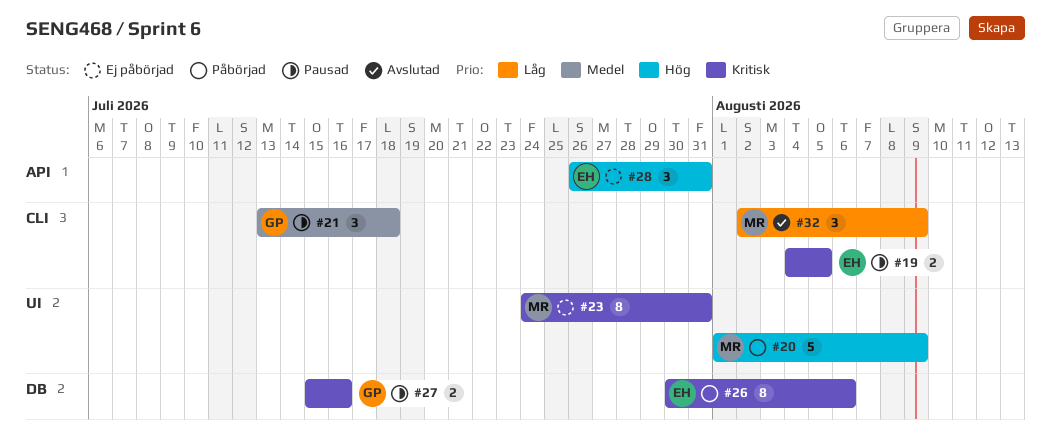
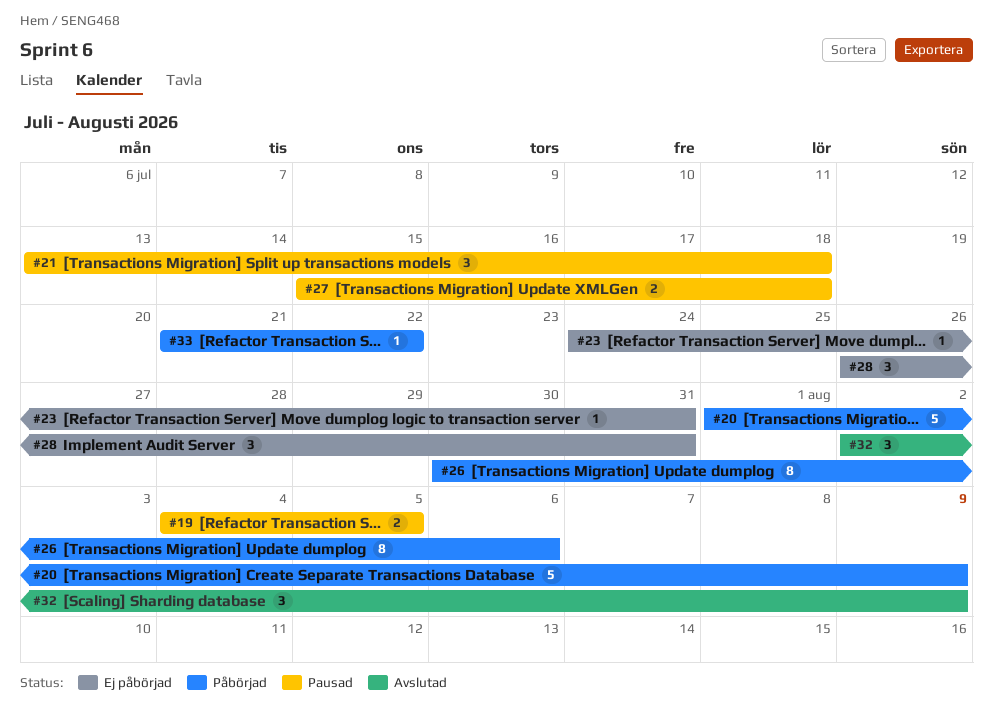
#23, estimate: 8 -> 1
#27, due: Jul 16 -> Jul 18
#33: none -> present

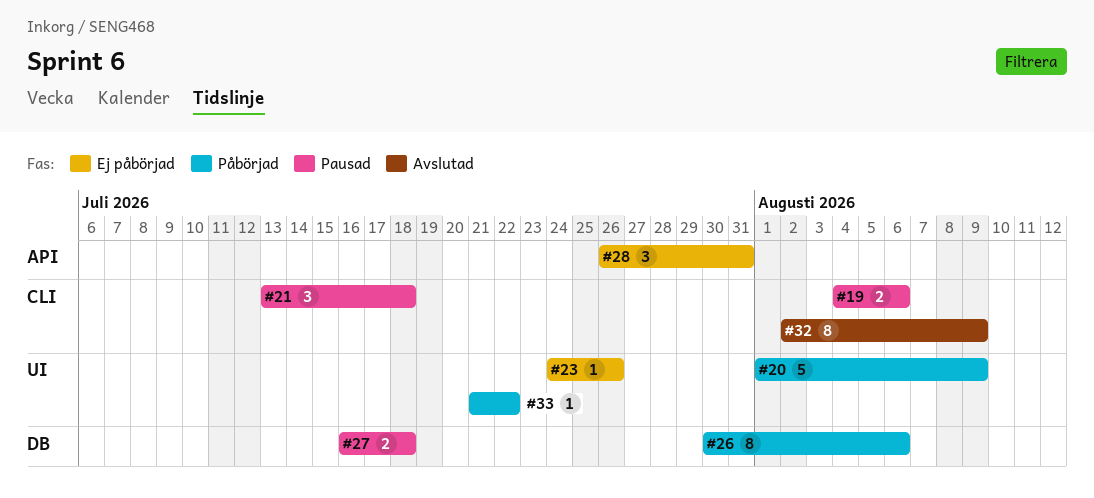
#19, due: Aug 5 -> Aug 6
#23, due: Jul 31 -> Jul 26
#27, start: Jul 15 -> Jul 16
#32, estimate: 3 -> 8

